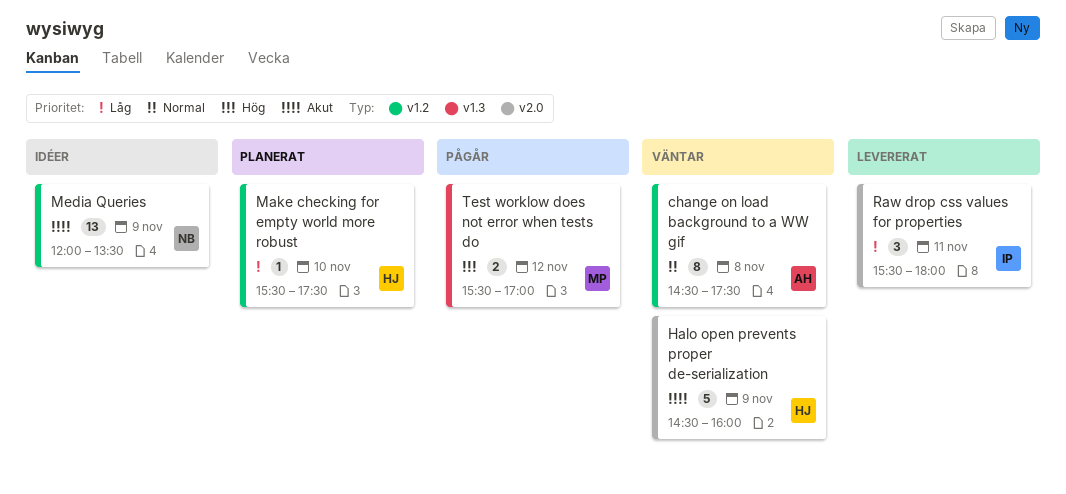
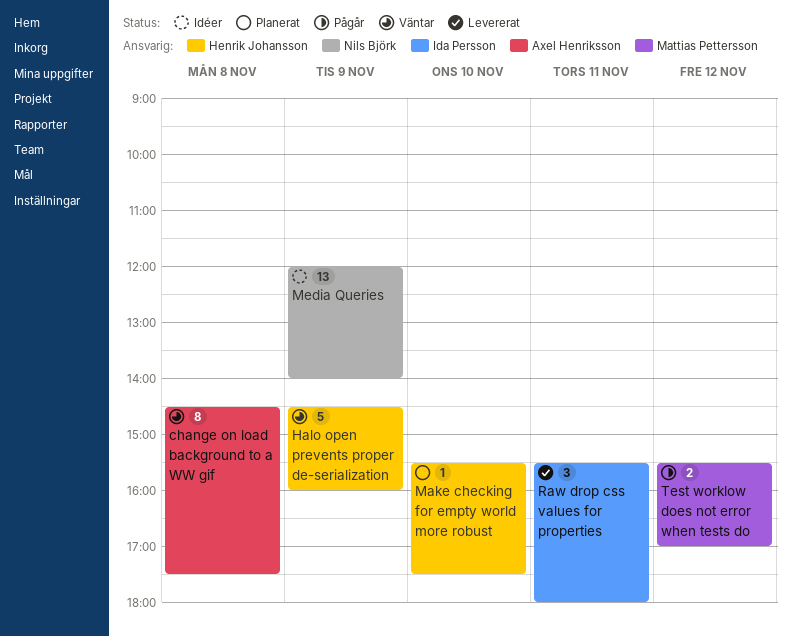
Media Queries, ends: 13:30 -> 14:00

